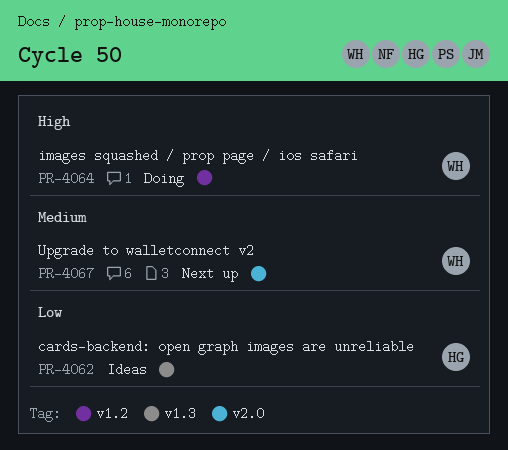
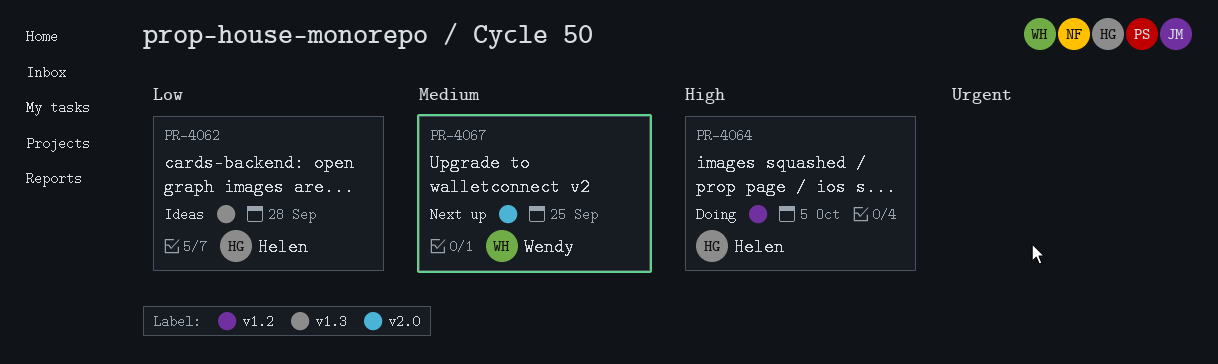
PR-4064, owner: Wendy -> Helen

